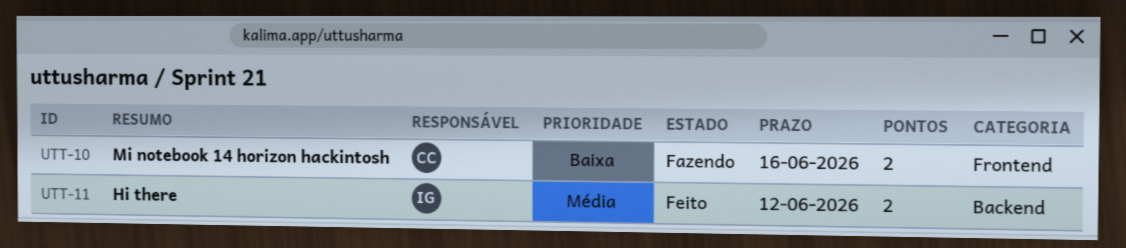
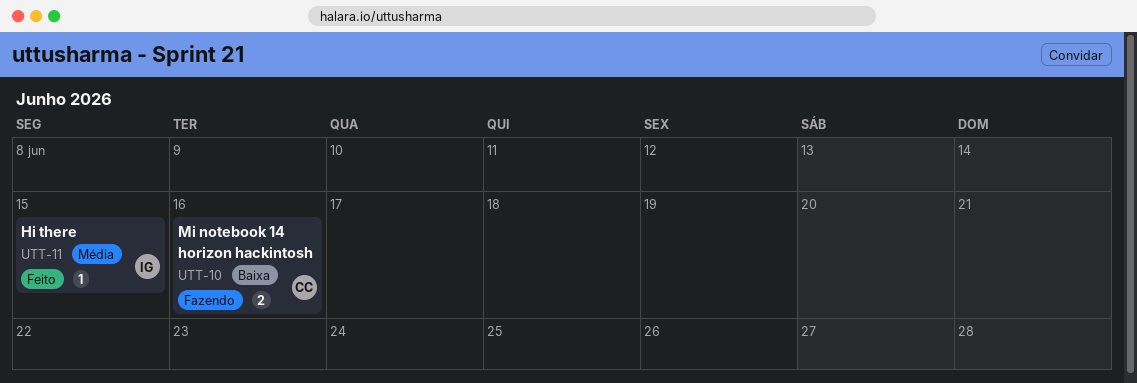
UTT-11, estimate: 2 -> 1
UTT-11, due: Jun 12 -> Jun 15

